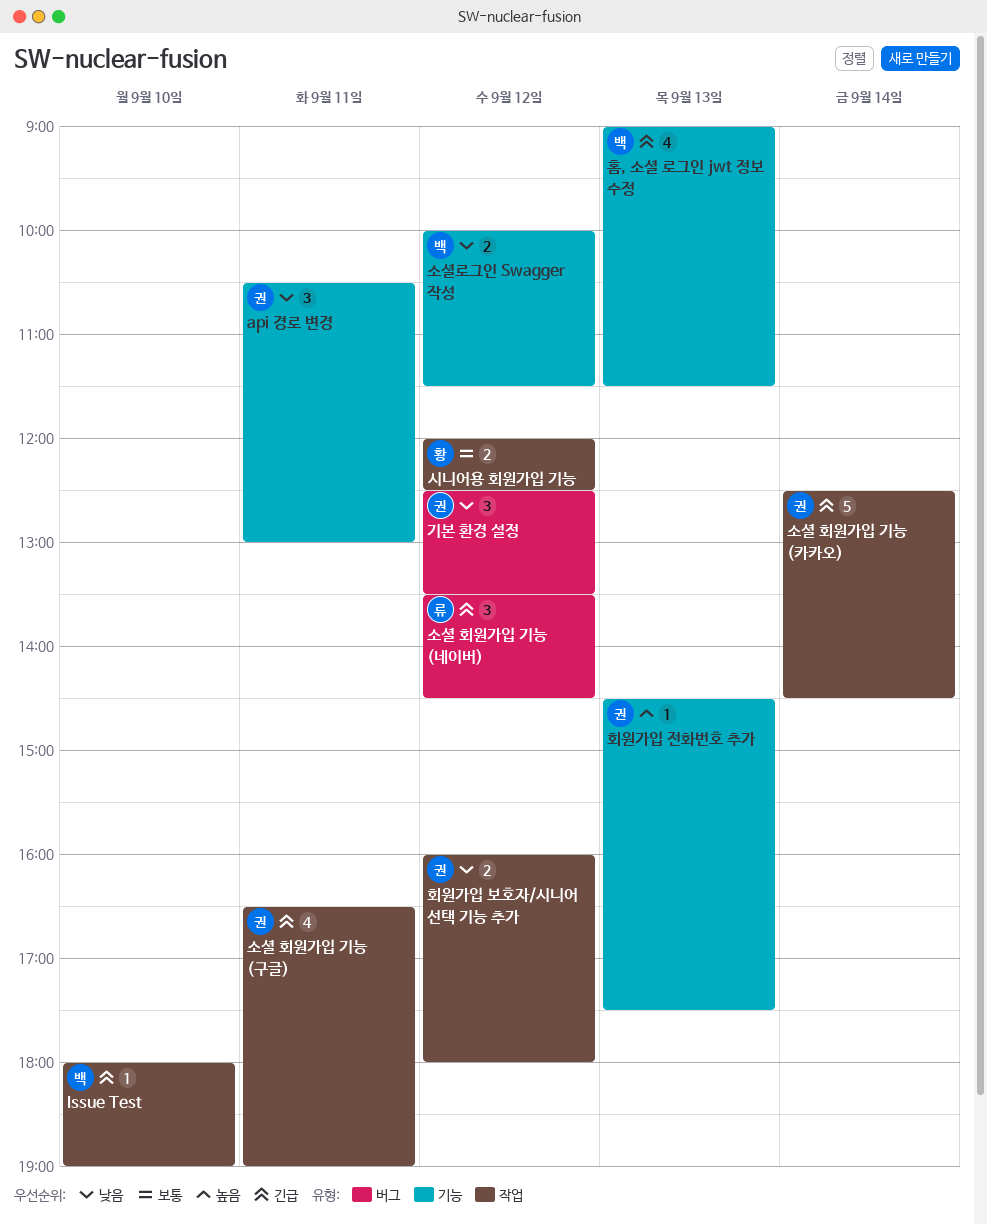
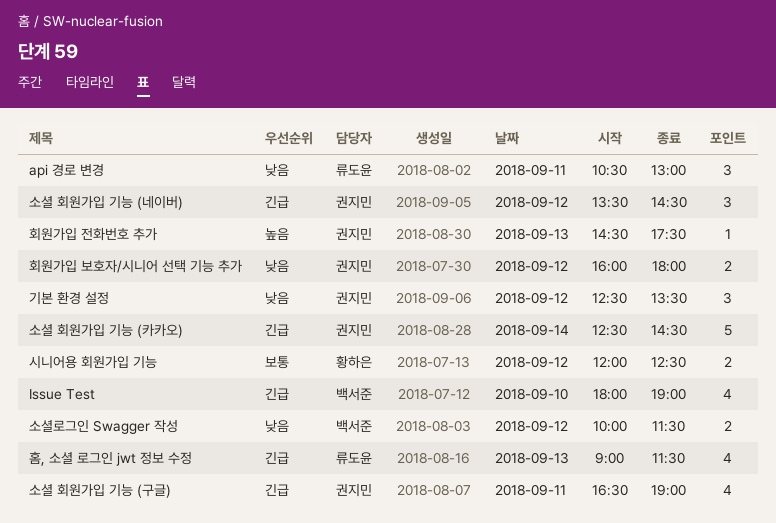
api 경로 변경, owner: 권지민 -> 류도윤
Issue Test, estimate: 1 -> 4
소셜 회원가입 기능 (네이버), owner: 류도윤 -> 권지민
홈, 소셜 로그인 jwt 정보 수정, owner: 백서준 -> 류도윤

